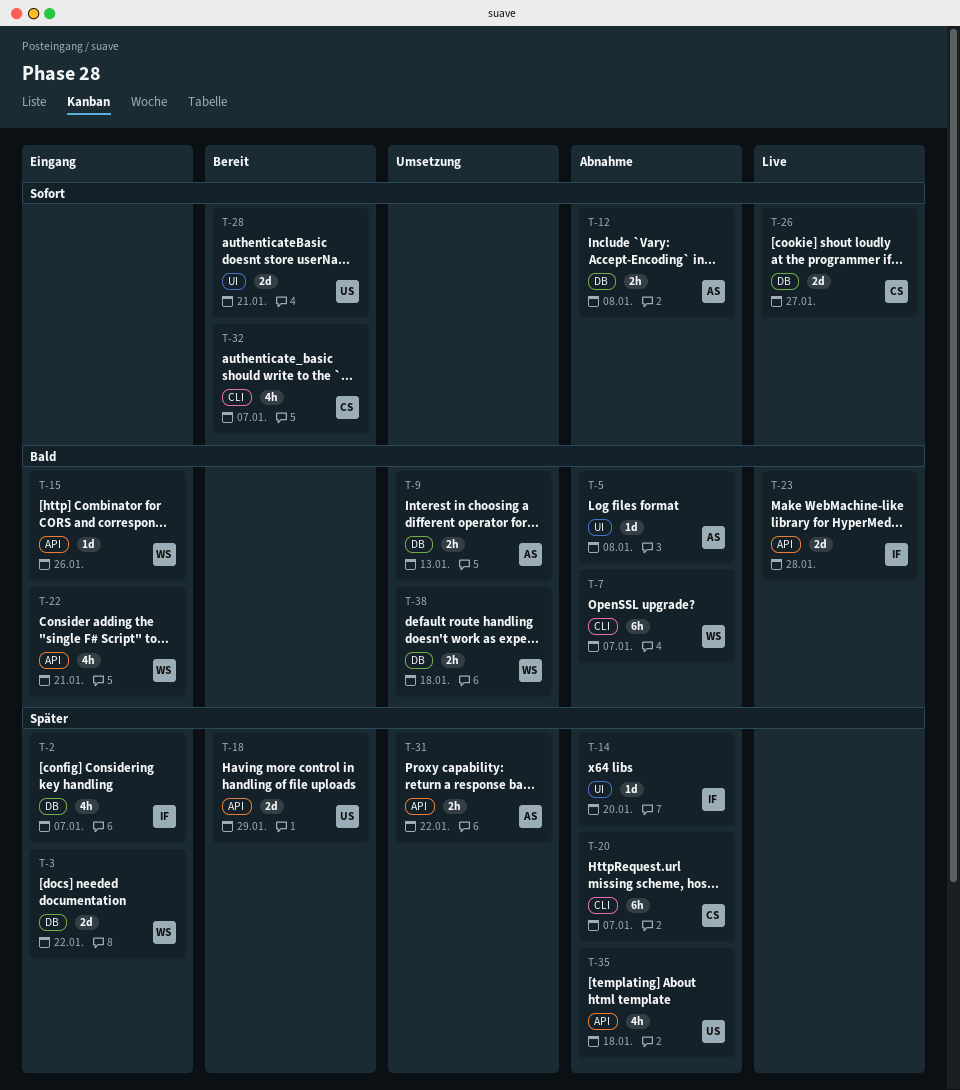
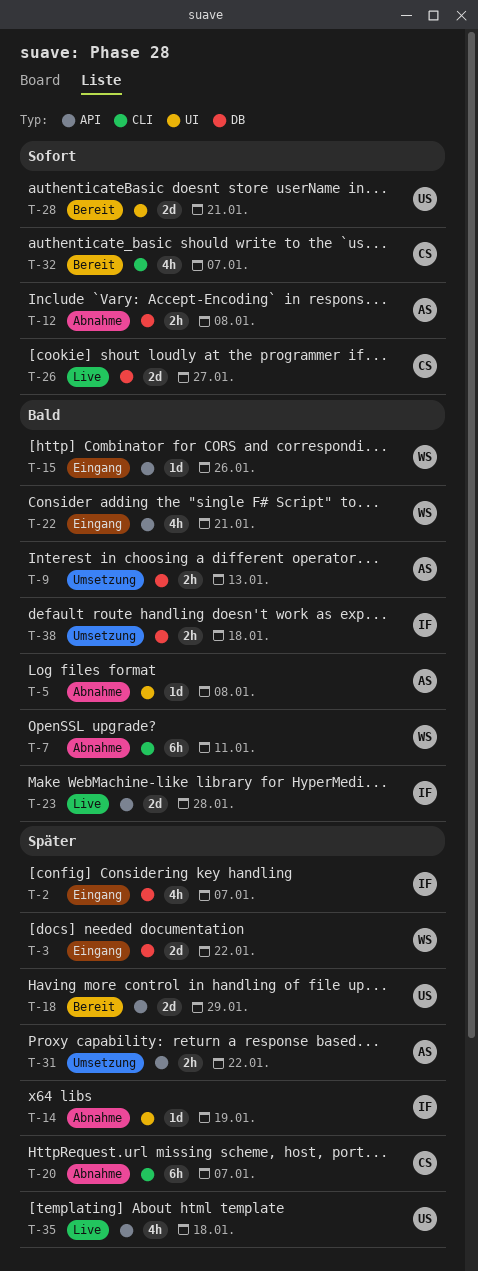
T-7, due: Jan 7 -> Jan 11
T-14, due: Jan 20 -> Jan 19
T-35, status: Abnahme -> Live
T-38, owner: WS -> IF

